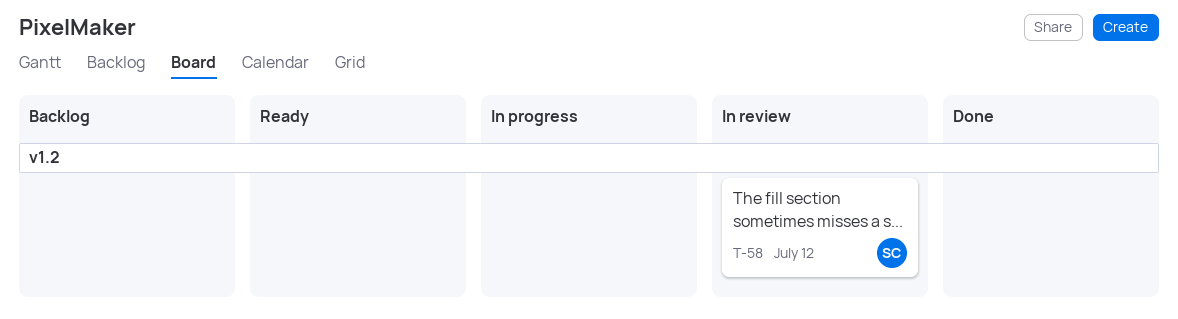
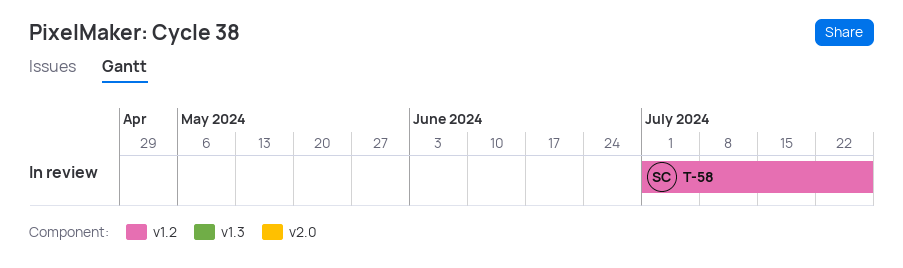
T-58, due: Jul 12 -> Jul 26

